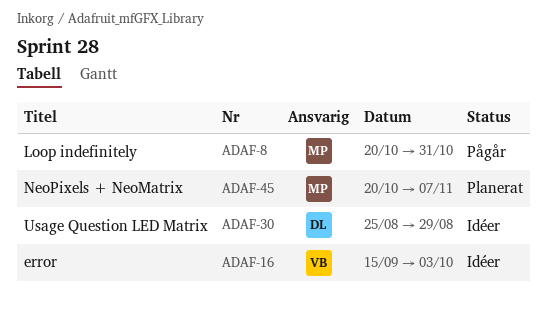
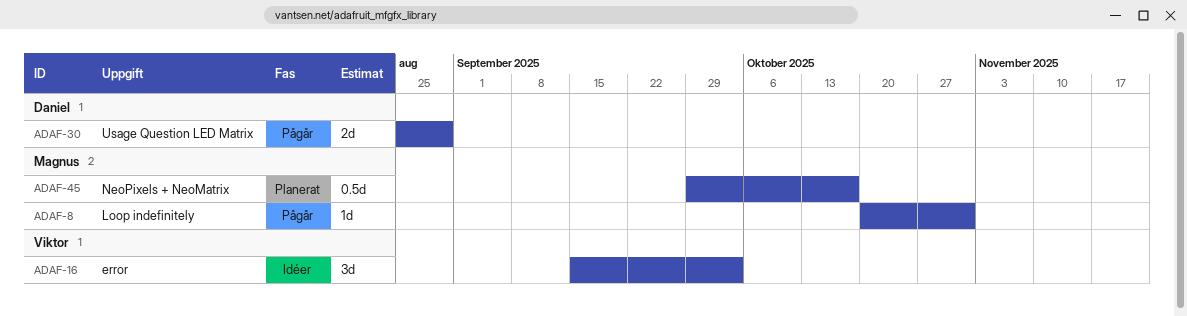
ADAF-30, status: Idéer -> Pågår
ADAF-45, start: Oct 20 -> Sep 29
ADAF-45, due: Nov 7 -> Oct 17

